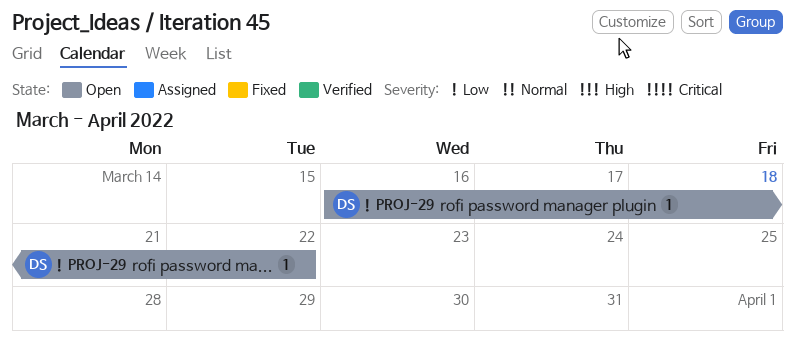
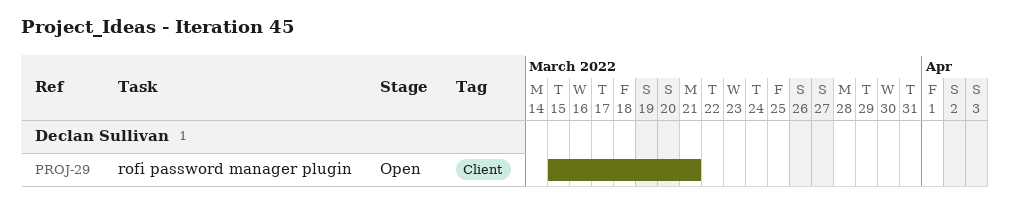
PROJ-29, start: Mar 16 -> Mar 15
PROJ-29, due: Mar 22 -> Mar 21

